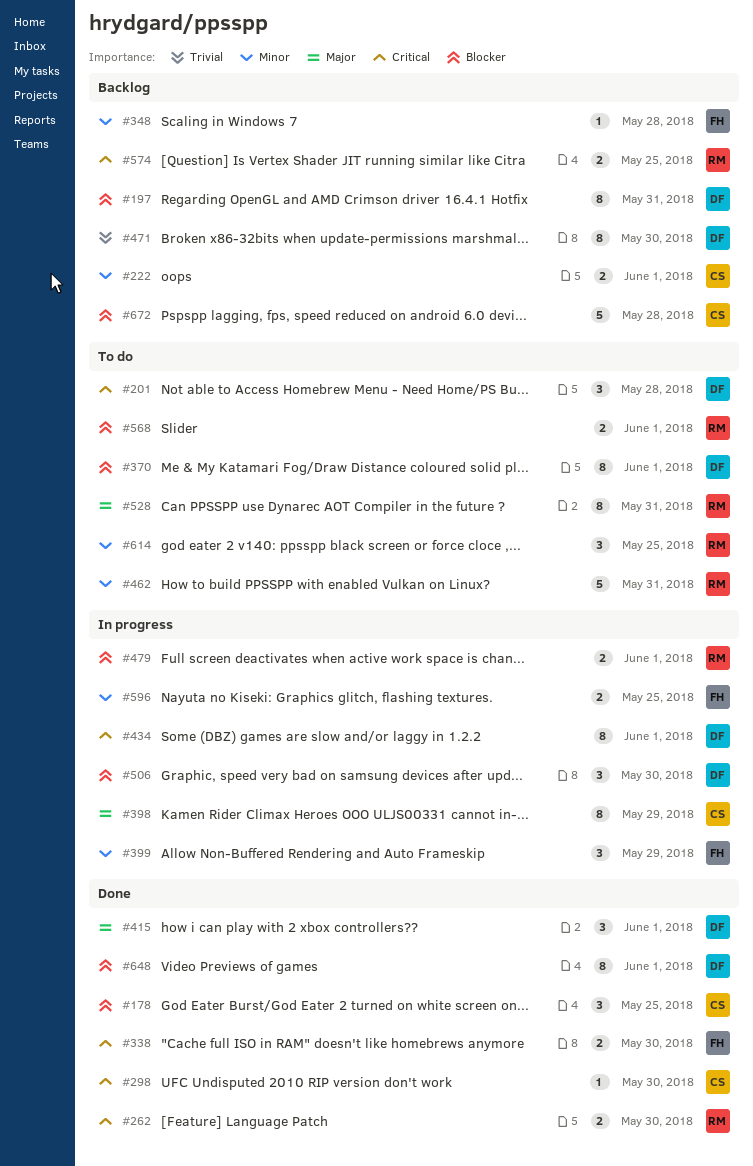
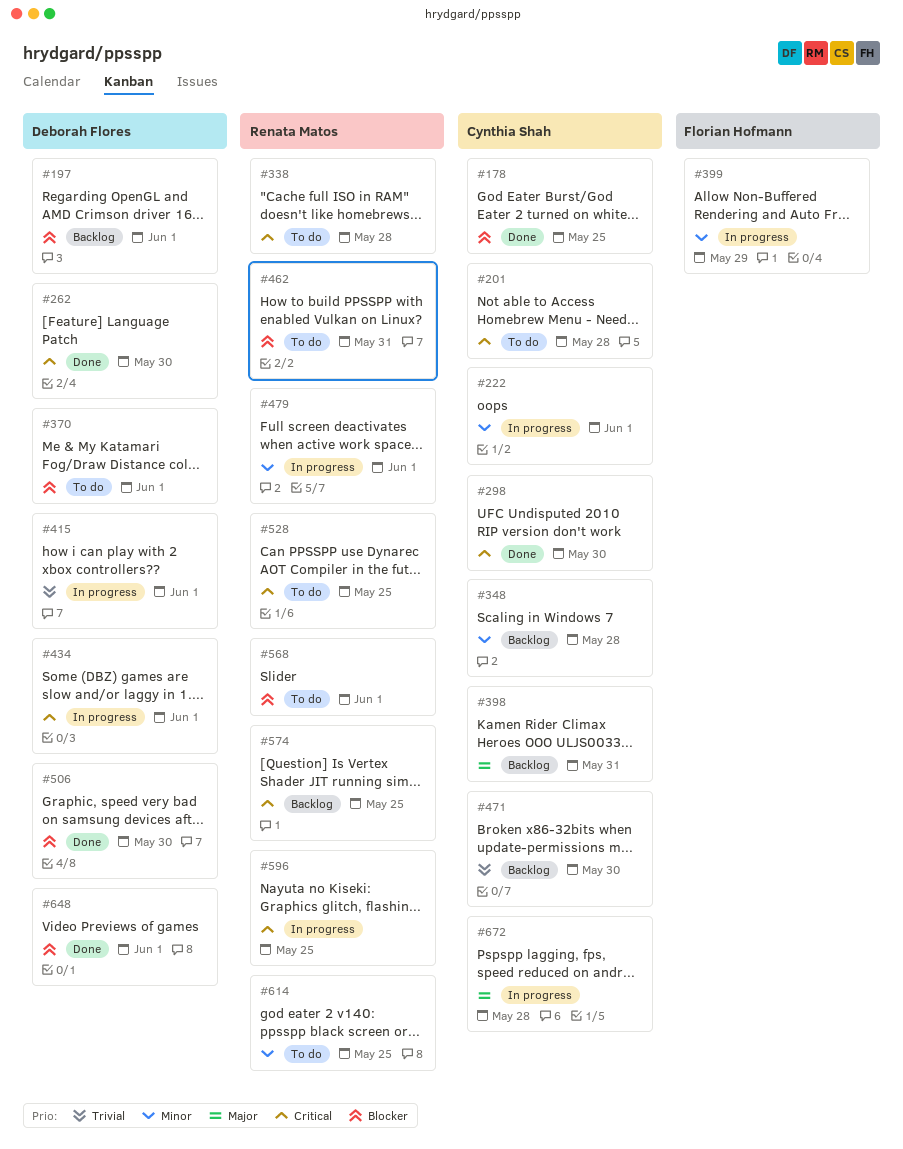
#197, due: May 31 -> Jun 1
#201, owner: Deborah Flores -> Cynthia Shah
#222, status: Backlog -> In progress
#262, owner: Renata Matos -> Deborah Flores
#338, status: Done -> To do
#338, owner: Florian Hofmann -> Renata Matos
#338, due: May 30 -> May 28
#348, owner: Florian Hofmann -> Cynthia Shah
#398, status: In progress -> Backlog
#398, due: May 29 -> May 31
#415, status: Done -> In progress
#415, priority: Major -> Trivial
#462, priority: Minor -> Blocker
#471, owner: Deborah Flores -> Cynthia Shah
#479, priority: Blocker -> Minor
#506, status: In progress -> Done
#528, priority: Major -> Critical
#528, due: May 31 -> May 25
#596, owner: Florian Hofmann -> Renata Matos
#596, priority: Minor -> Critical
#672, status: Backlog -> In progress
#672, priority: Blocker -> Major

